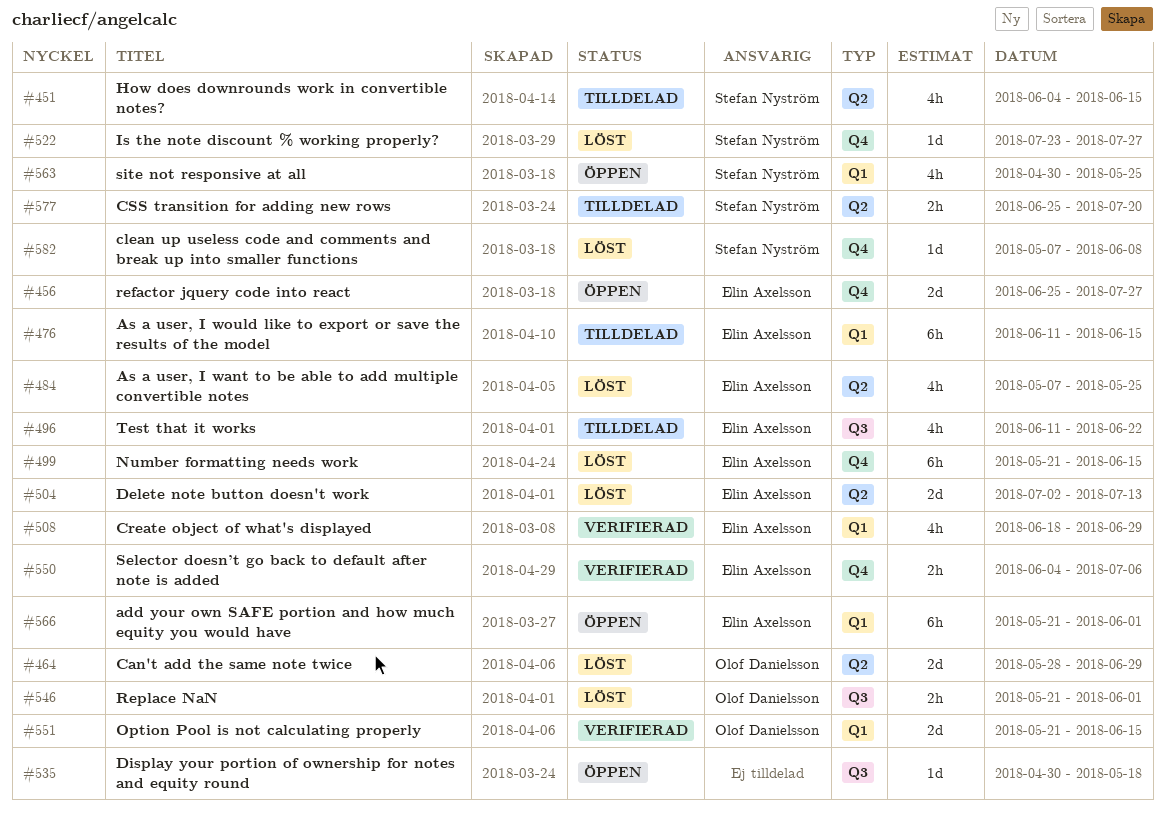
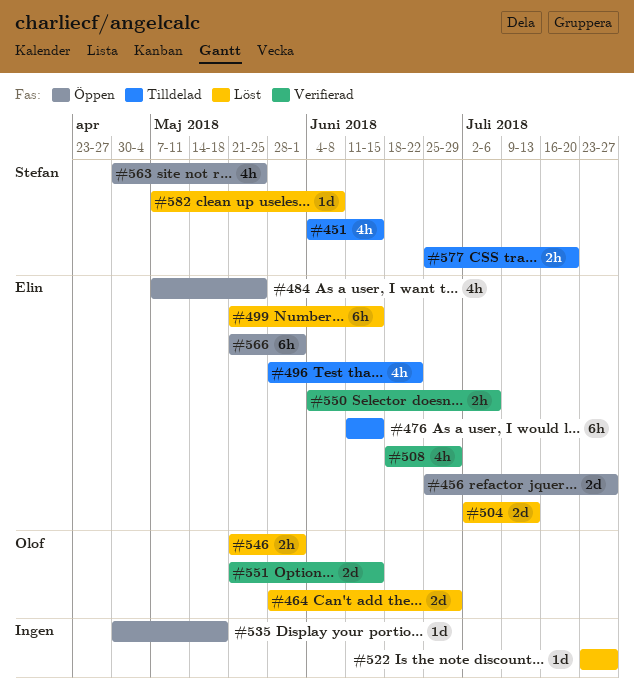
#484, status: Löst -> Öppen
#496, start: Jun 11 -> May 28
#522, owner: Stefan Nyström -> none

